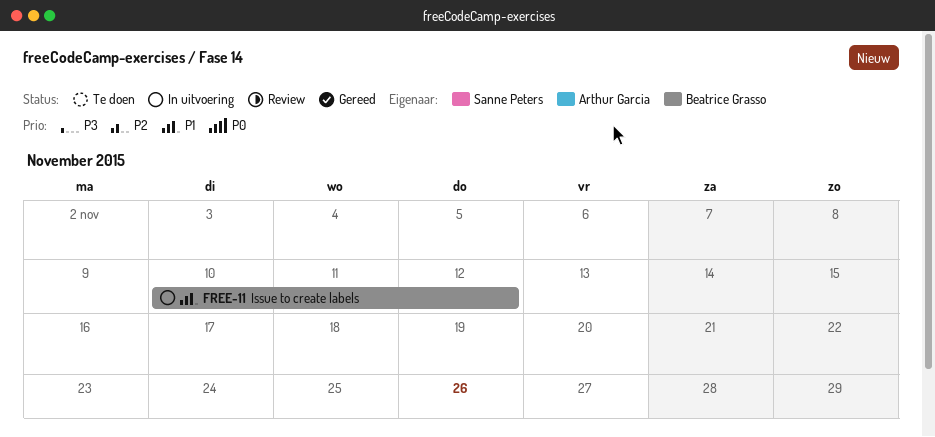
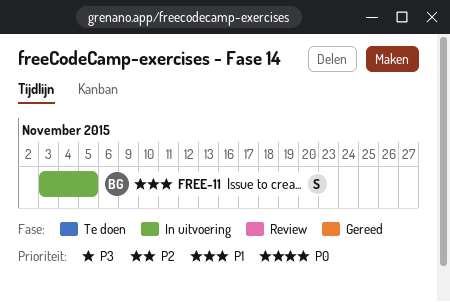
FREE-11, start: Nov 10 -> Nov 3
FREE-11, due: Nov 12 -> Nov 5

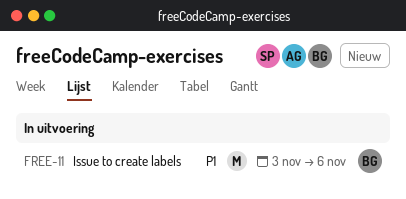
FREE-11, estimate: S -> M
FREE-11, due: Nov 5 -> Nov 6

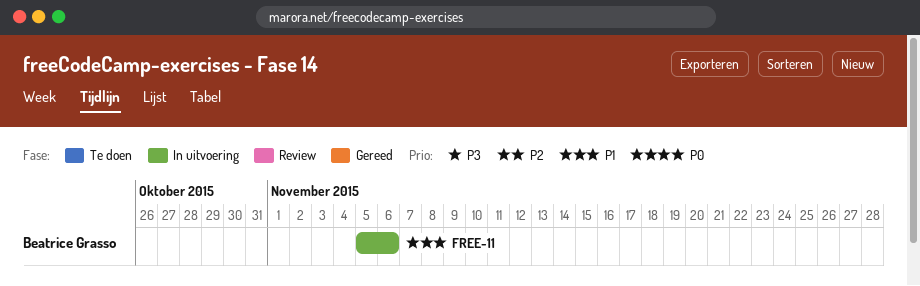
FREE-11, start: Nov 3 -> Nov 5

